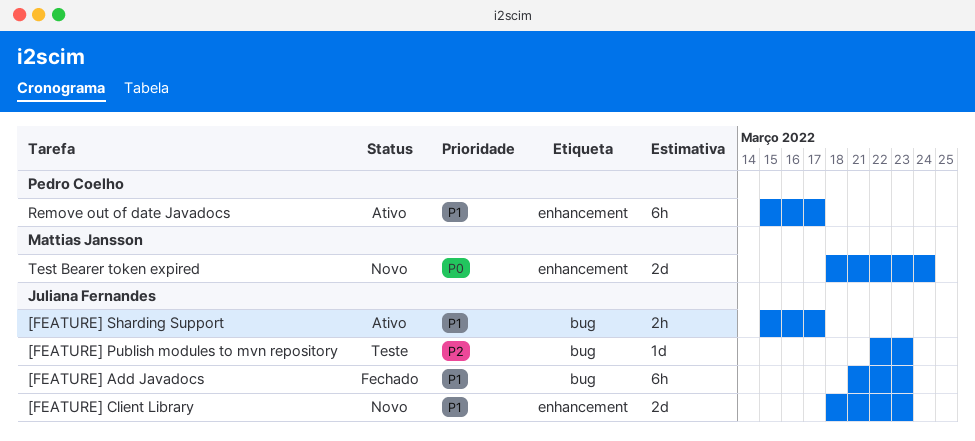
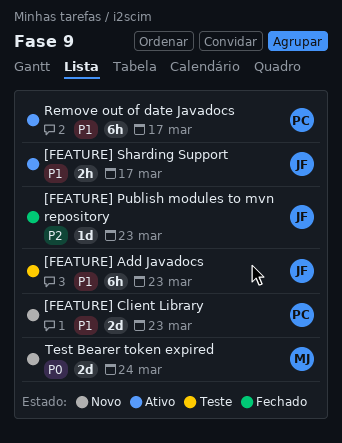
[FEATURE] Add Javadocs, status: Fechado -> Teste
[FEATURE] Client Library, owner: Juliana Fernandes -> Pedro Coelho
[FEATURE] Publish modules to mvn repository, status: Teste -> Fechado

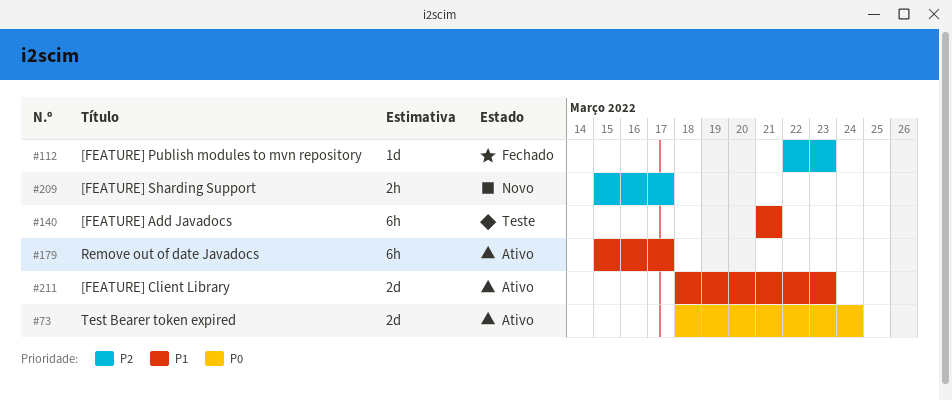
[FEATURE] Add Javadocs, due: Mar 23 -> Mar 21
[FEATURE] Client Library, status: Novo -> Ativo
[FEATURE] Sharding Support, status: Ativo -> Novo
[FEATURE] Sharding Support, priority: P1 -> P2
Test Bearer token expired, status: Novo -> Ativo

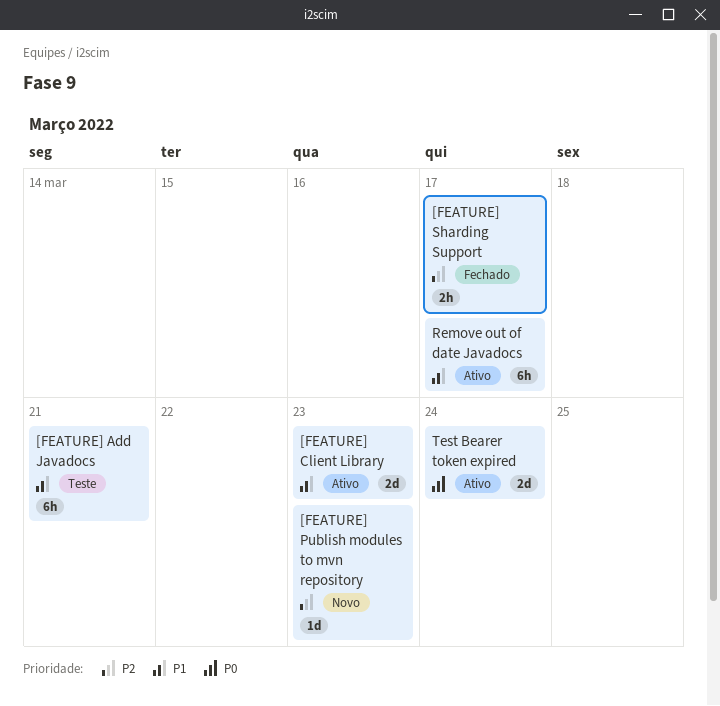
[FEATURE] Publish modules to mvn repository, status: Fechado -> Novo
[FEATURE] Sharding Support, status: Novo -> Fechado

